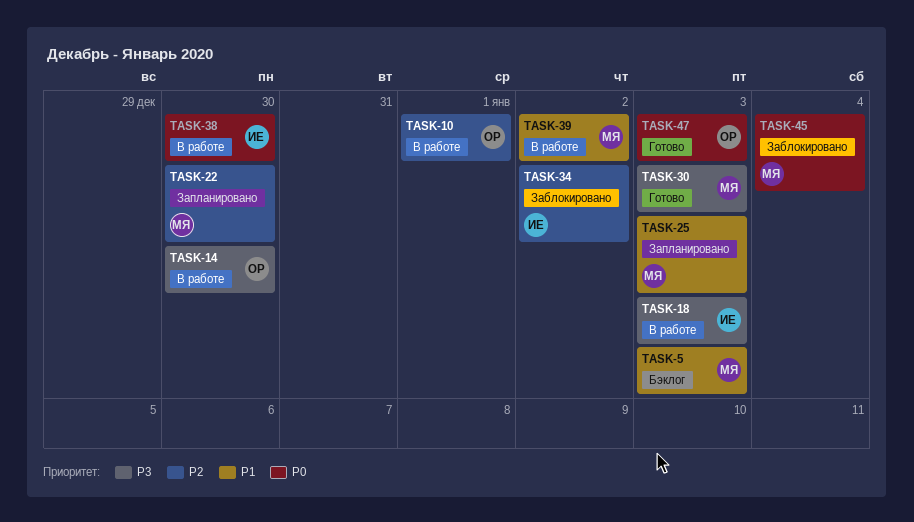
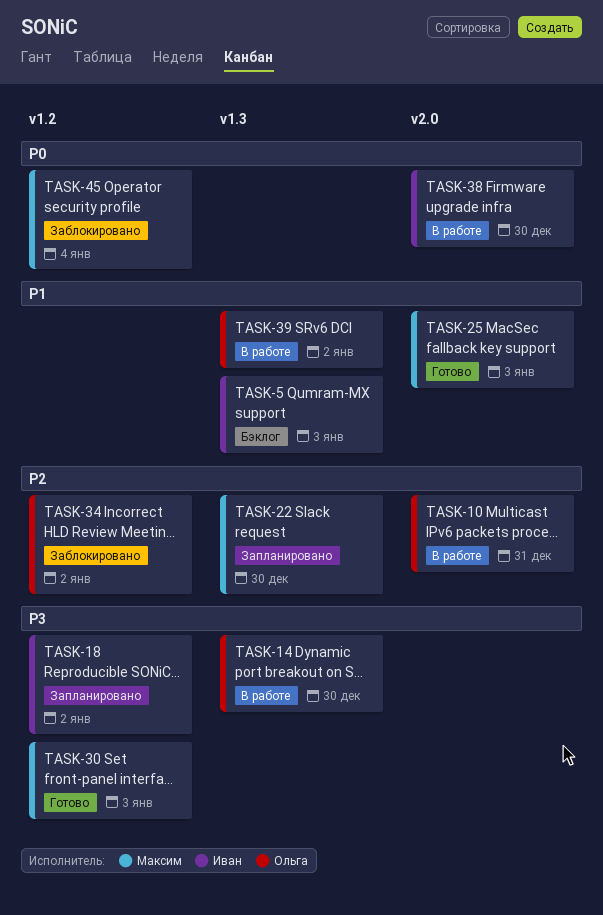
TASK-5, owner: Максим -> Иван
TASK-10, due: Jan 1 -> Dec 31
TASK-18, status: В работе -> Запланировано
TASK-18, due: Jan 3 -> Jan 2
TASK-25, status: Запланировано -> Готово
TASK-34, owner: Иван -> Ольга
TASK-39, owner: Максим -> Ольга
TASK-47: present -> none

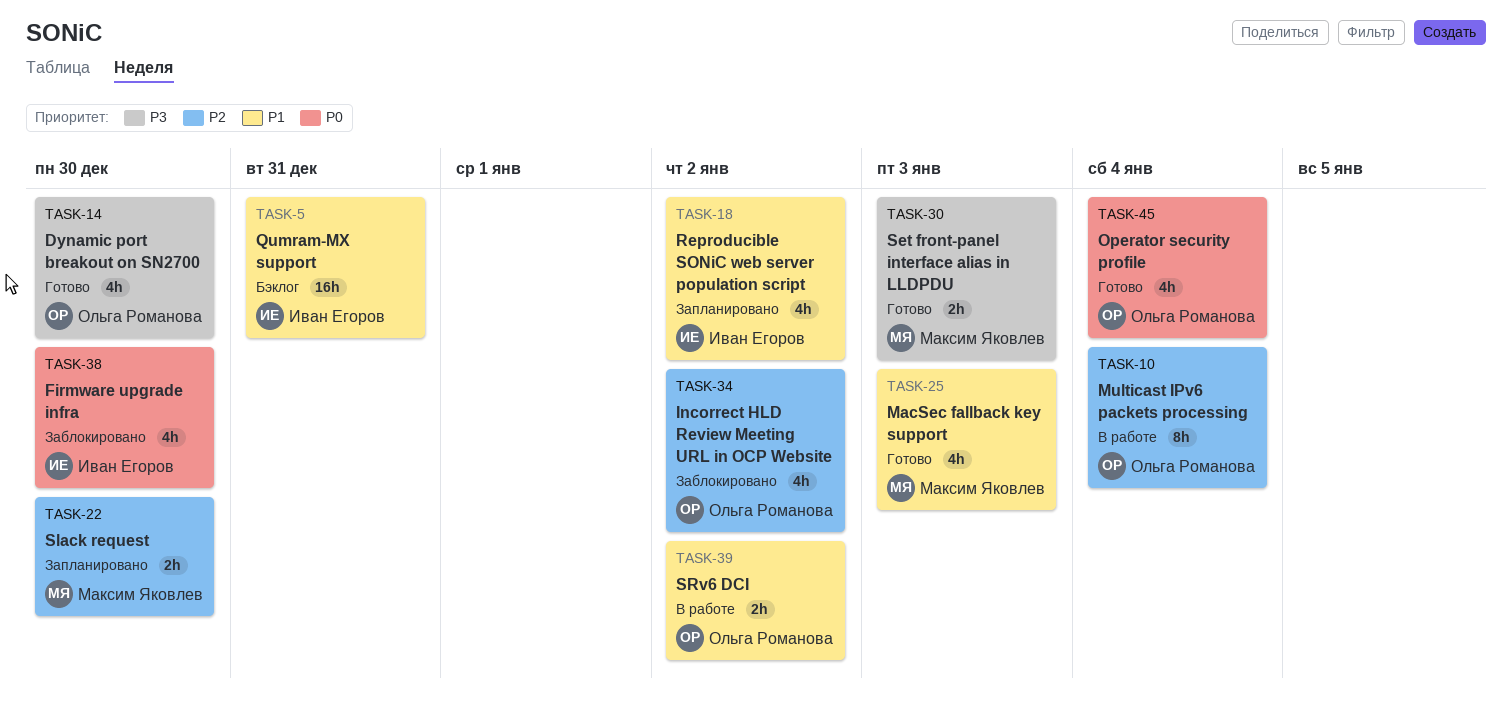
TASK-5, due: Jan 3 -> Dec 31
TASK-10, due: Dec 31 -> Jan 4
TASK-14, status: В работе -> Готово
TASK-18, priority: P3 -> P1
TASK-38, status: В работе -> Заблокировано
TASK-45, status: Заблокировано -> Готово
TASK-45, owner: Максим Яковлев -> Ольга Романова

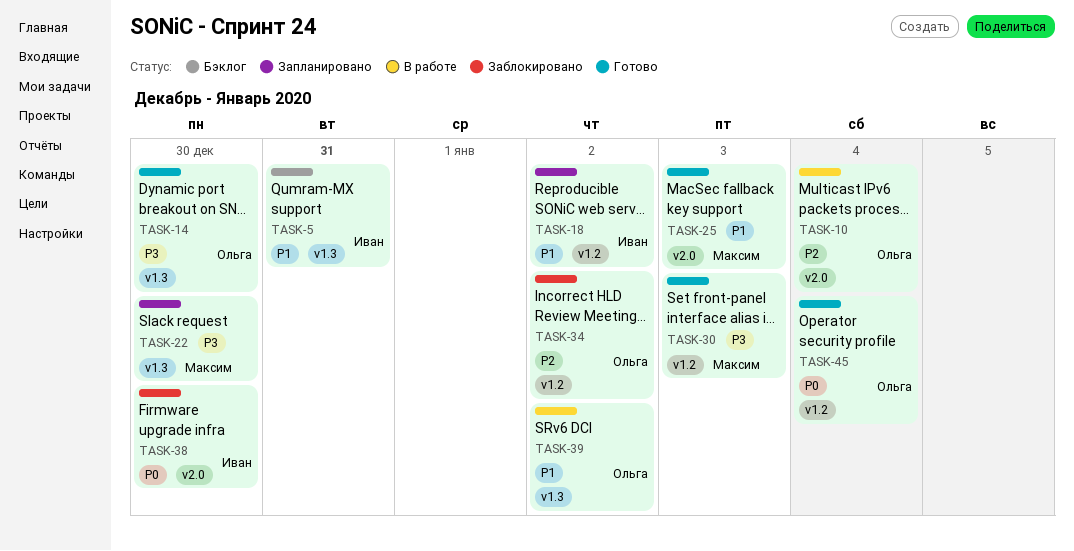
TASK-22, priority: P2 -> P3

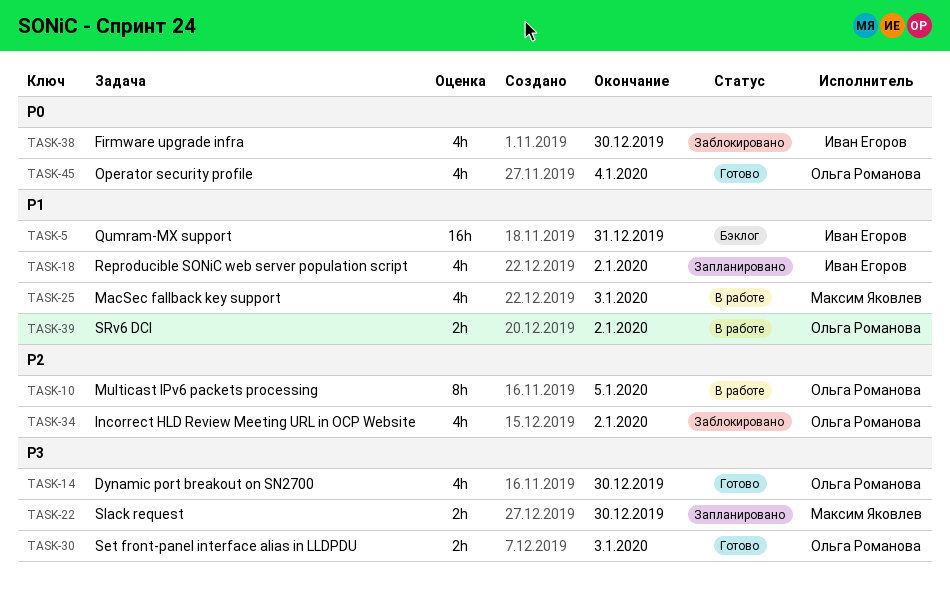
TASK-10, due: Jan 4 -> Jan 5
TASK-25, status: Готово -> В работе
TASK-30, owner: Максим Яковлев -> Ольга Романова

